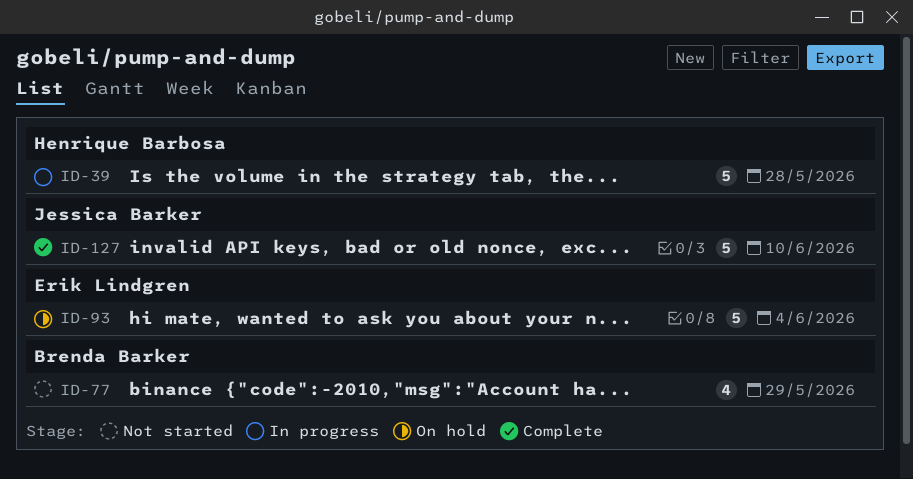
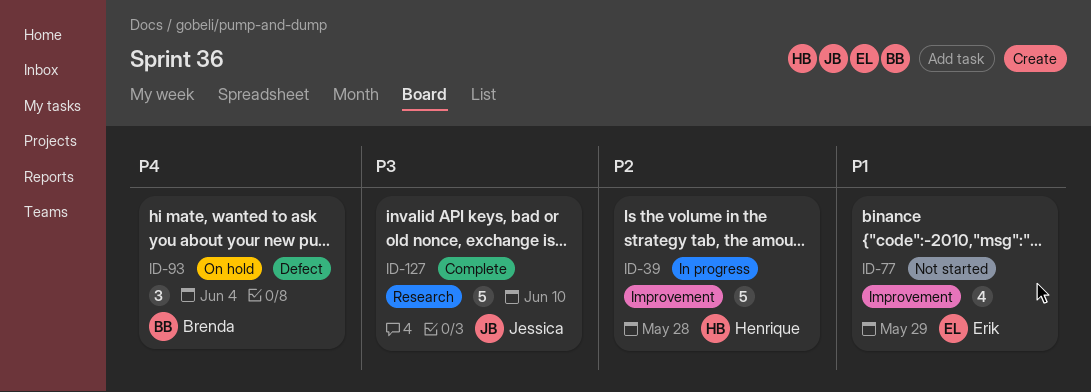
ID-77, owner: Brenda Barker -> Erik Lindgren
ID-93, owner: Erik Lindgren -> Brenda Barker
ID-93, estimate: 5 -> 3

